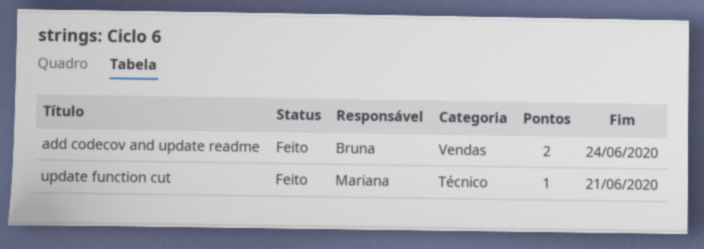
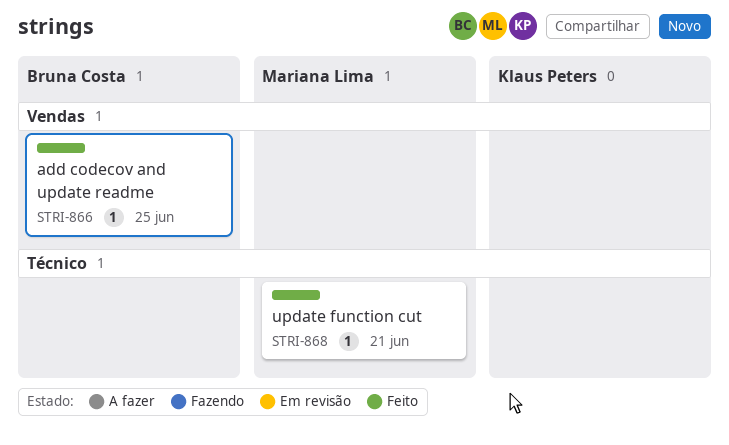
add codecov and update readme, estimate: 2 -> 1
add codecov and update readme, due: Jun 24 -> Jun 25

